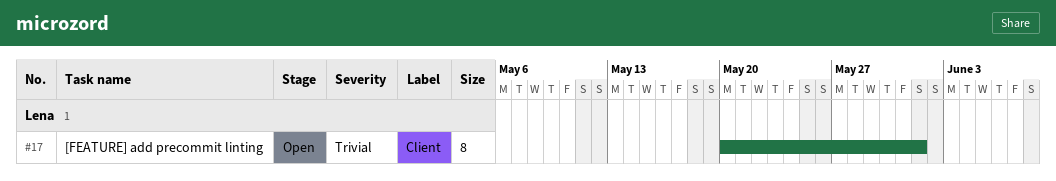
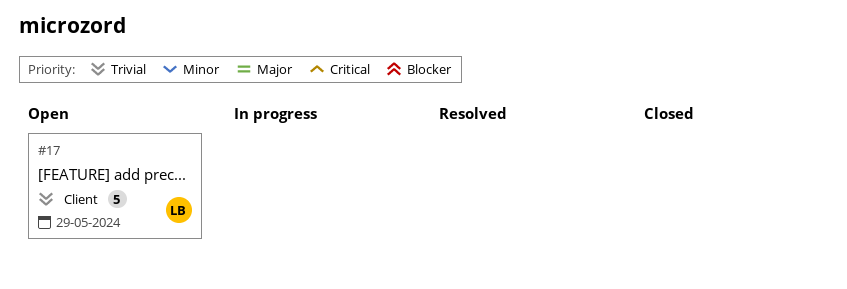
#17, estimate: 8 -> 5
#17, due: Jun 1 -> May 29

